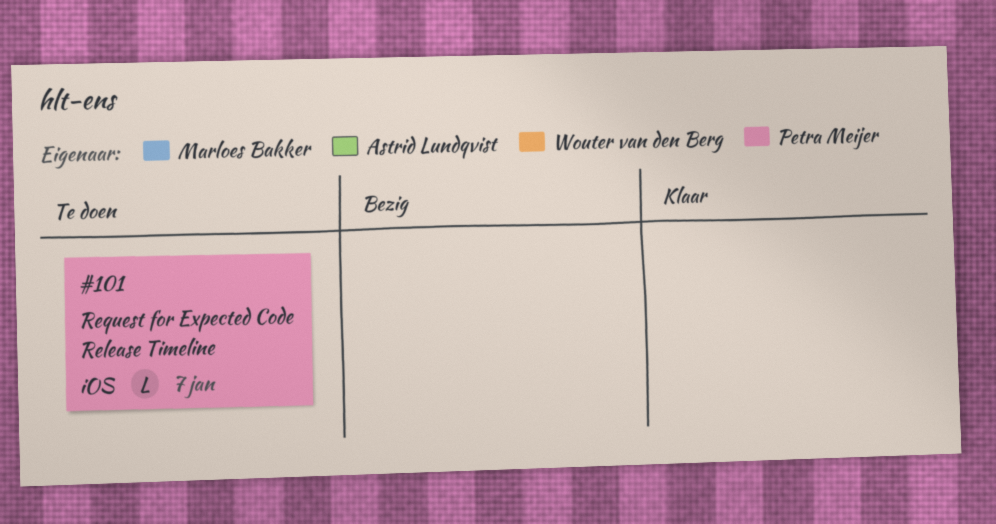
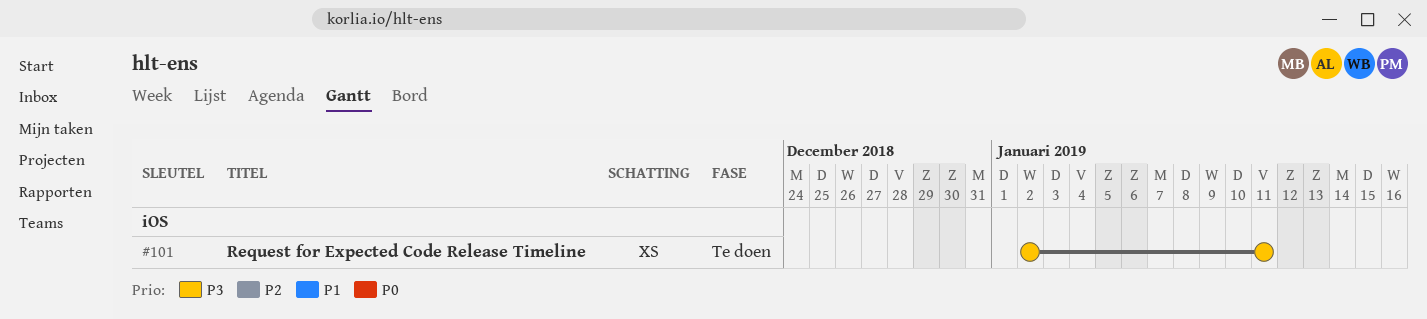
#101, estimate: L -> XS
#101, due: Jan 7 -> Jan 11

